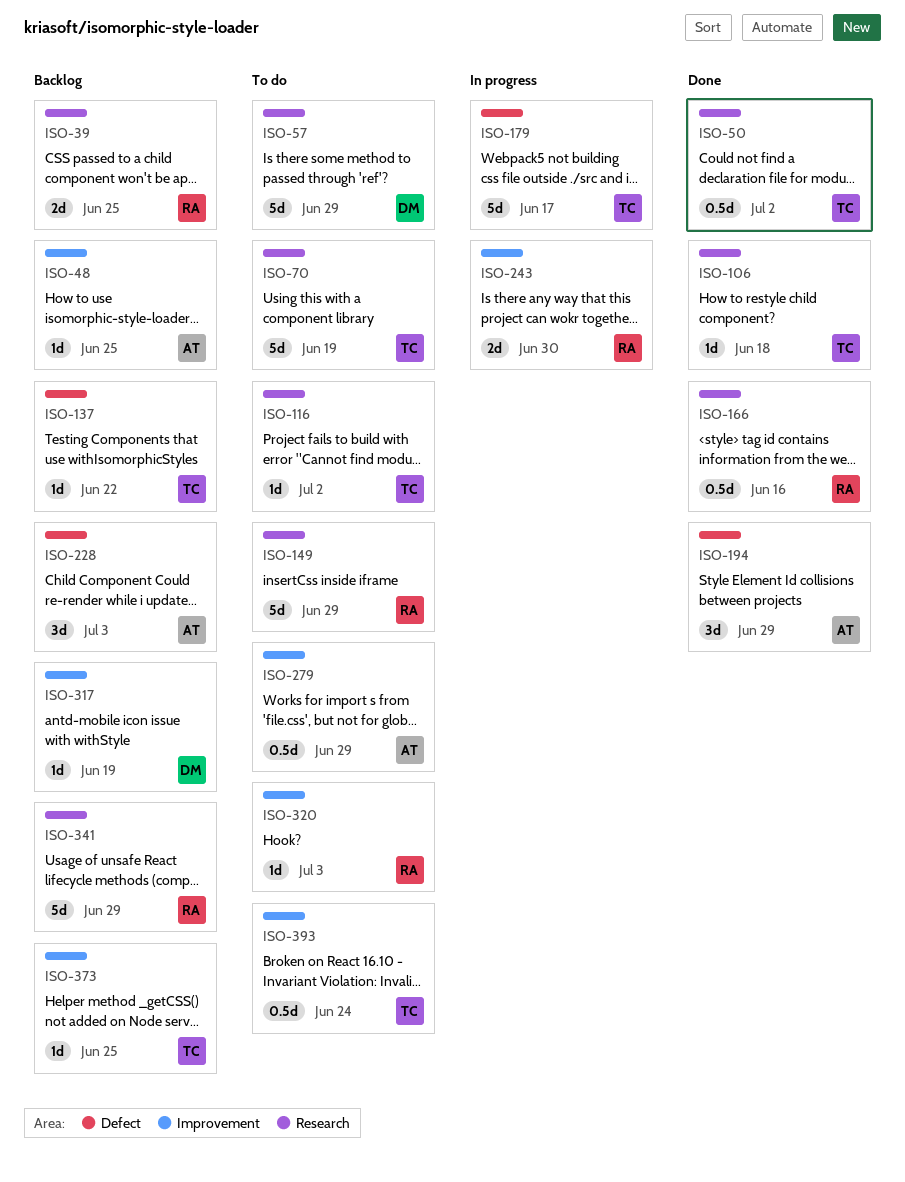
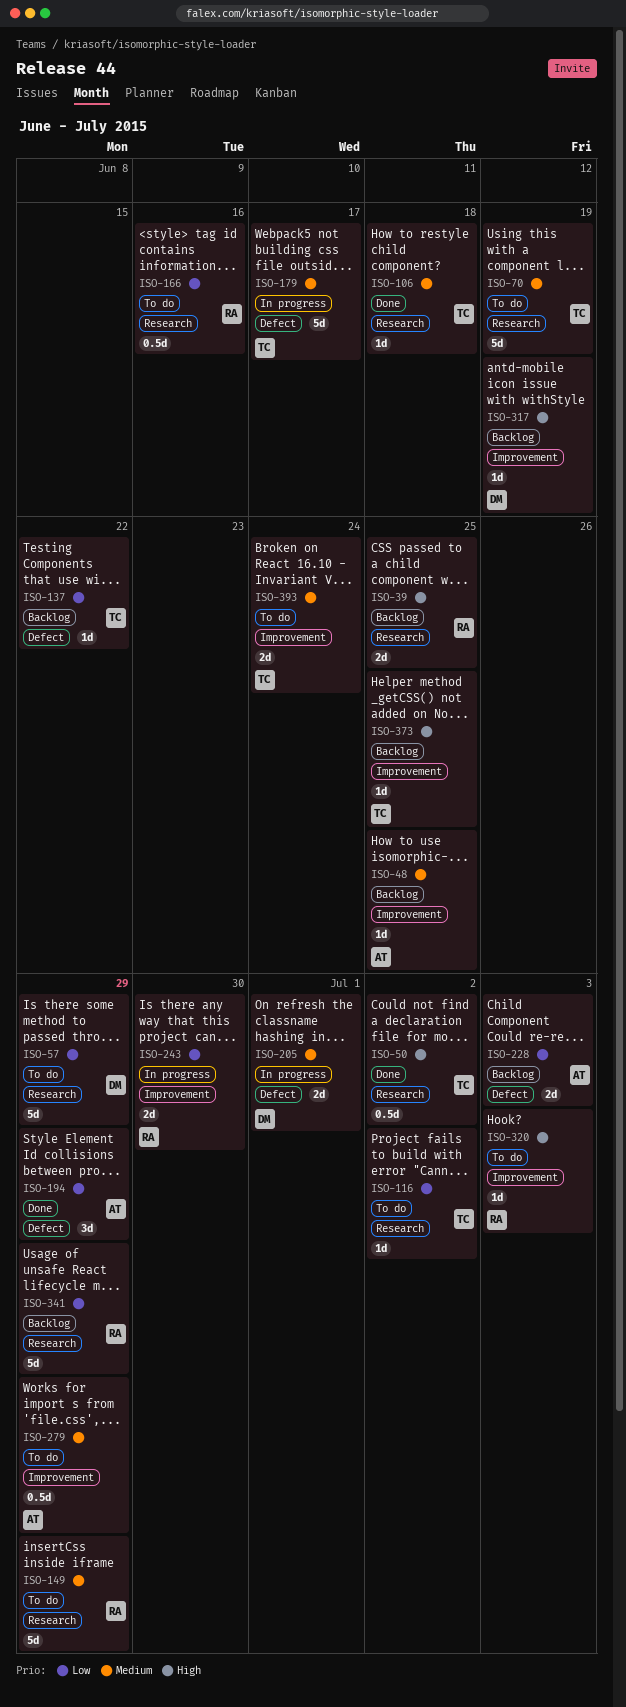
ISO-166, status: Done -> To do
ISO-205: none -> present
ISO-228, estimate: 3d -> 2d
ISO-393, estimate: 0.5d -> 2d

